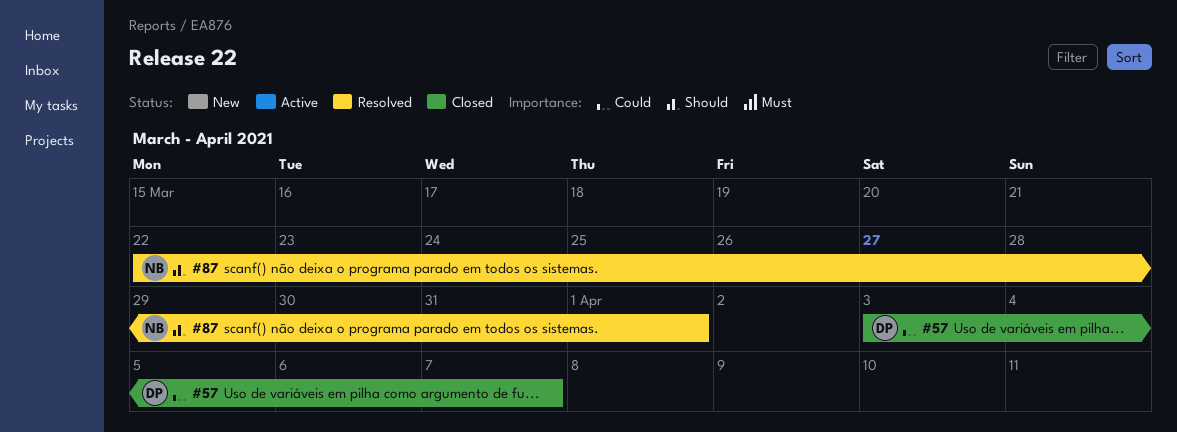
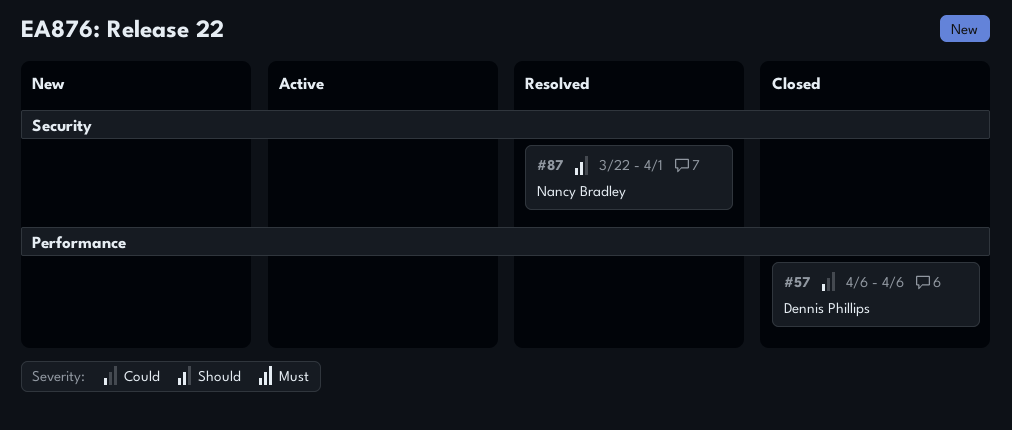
#57, start: Apr 3 -> Apr 6
#57, due: Apr 7 -> Apr 6

